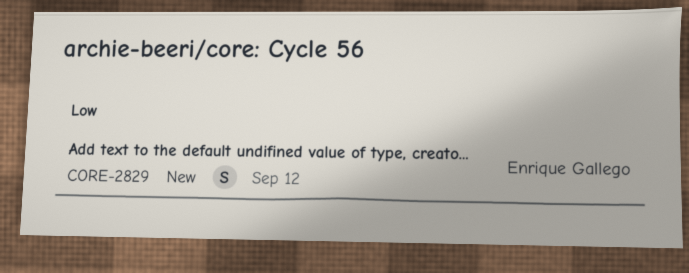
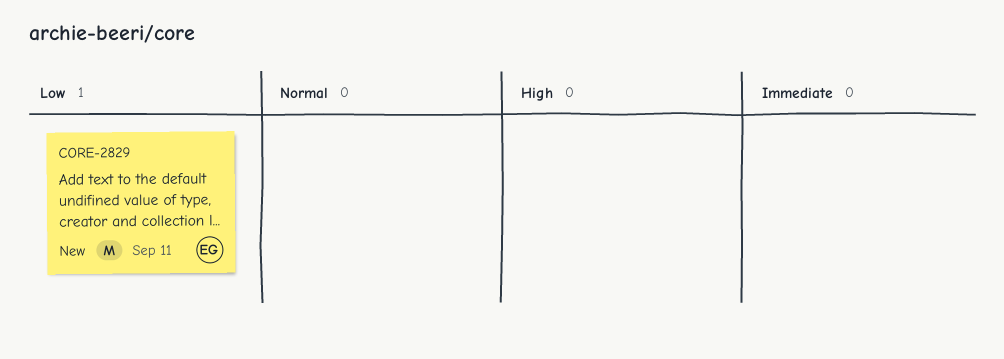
CORE-2829, estimate: S -> M
CORE-2829, due: Sep 12 -> Sep 11

